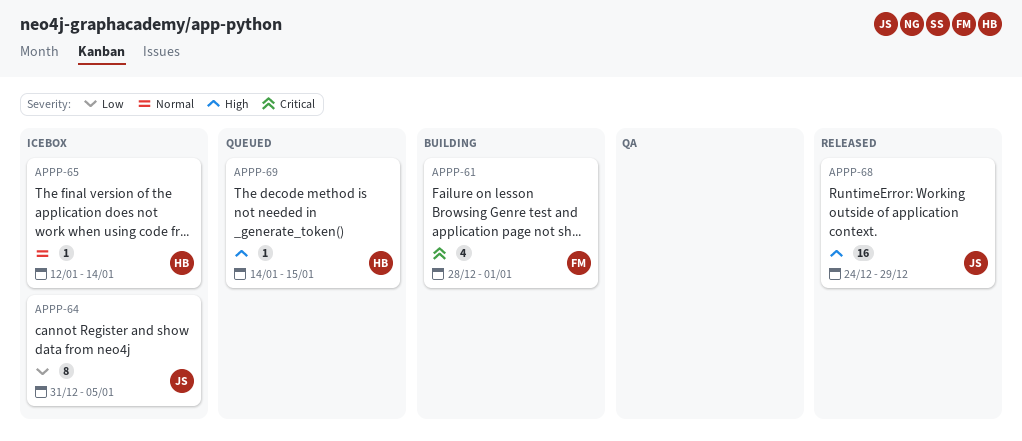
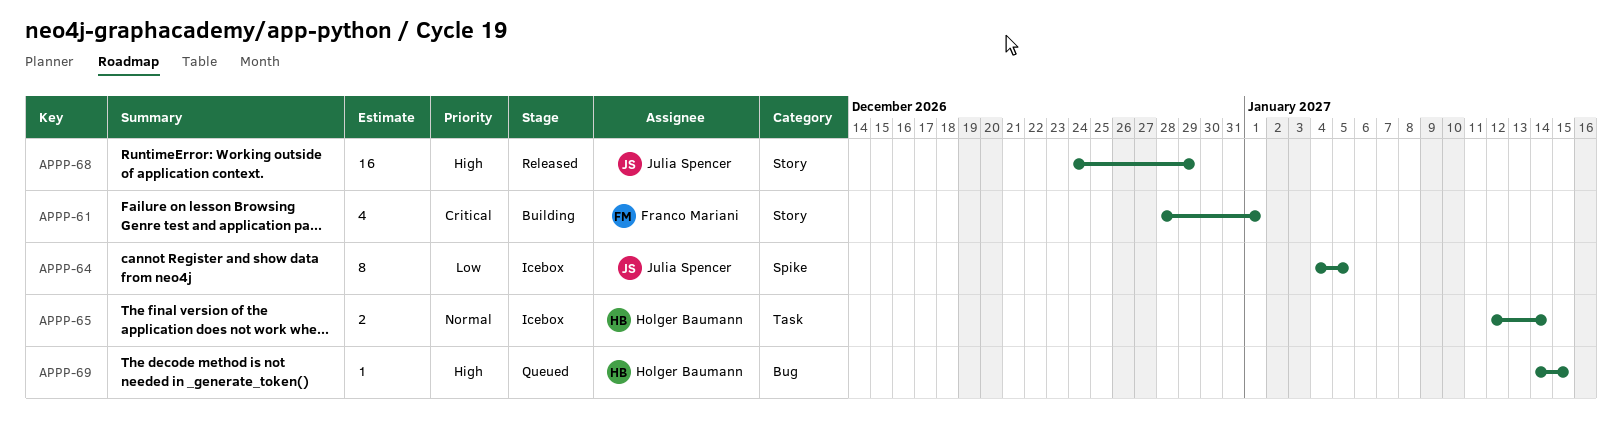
APPP-64, start: Dec 31 -> Jan 4
APPP-65, estimate: 1 -> 2

